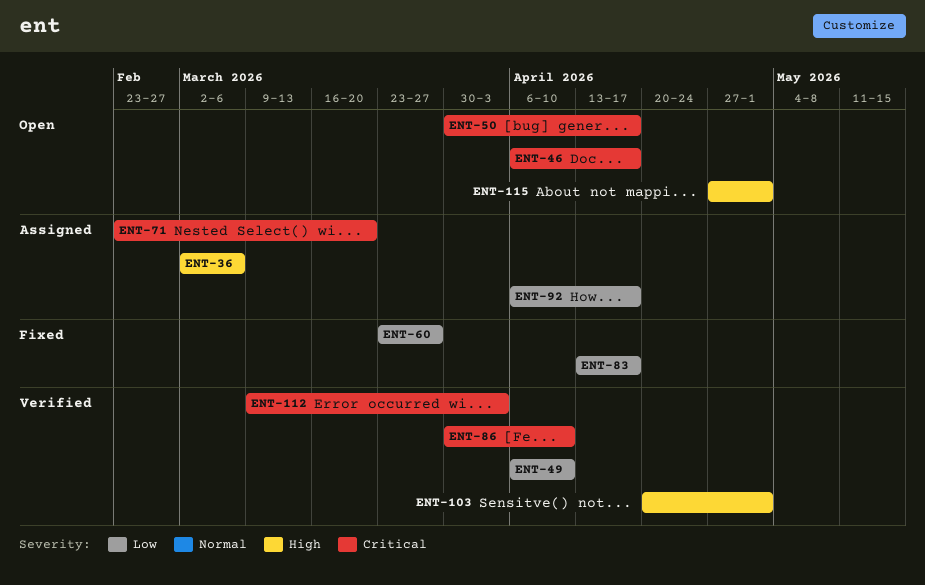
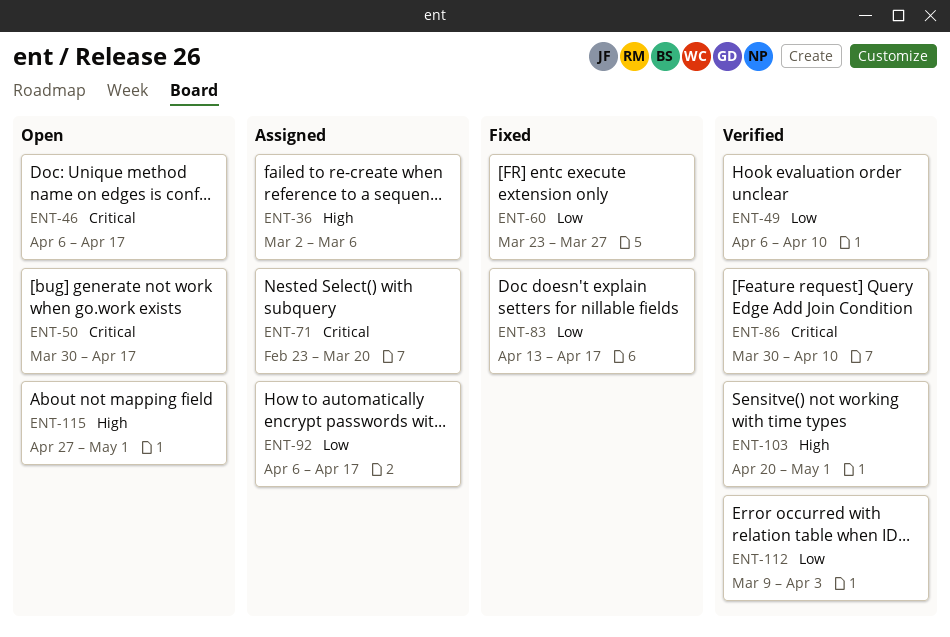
ENT-112, priority: Critical -> Low

